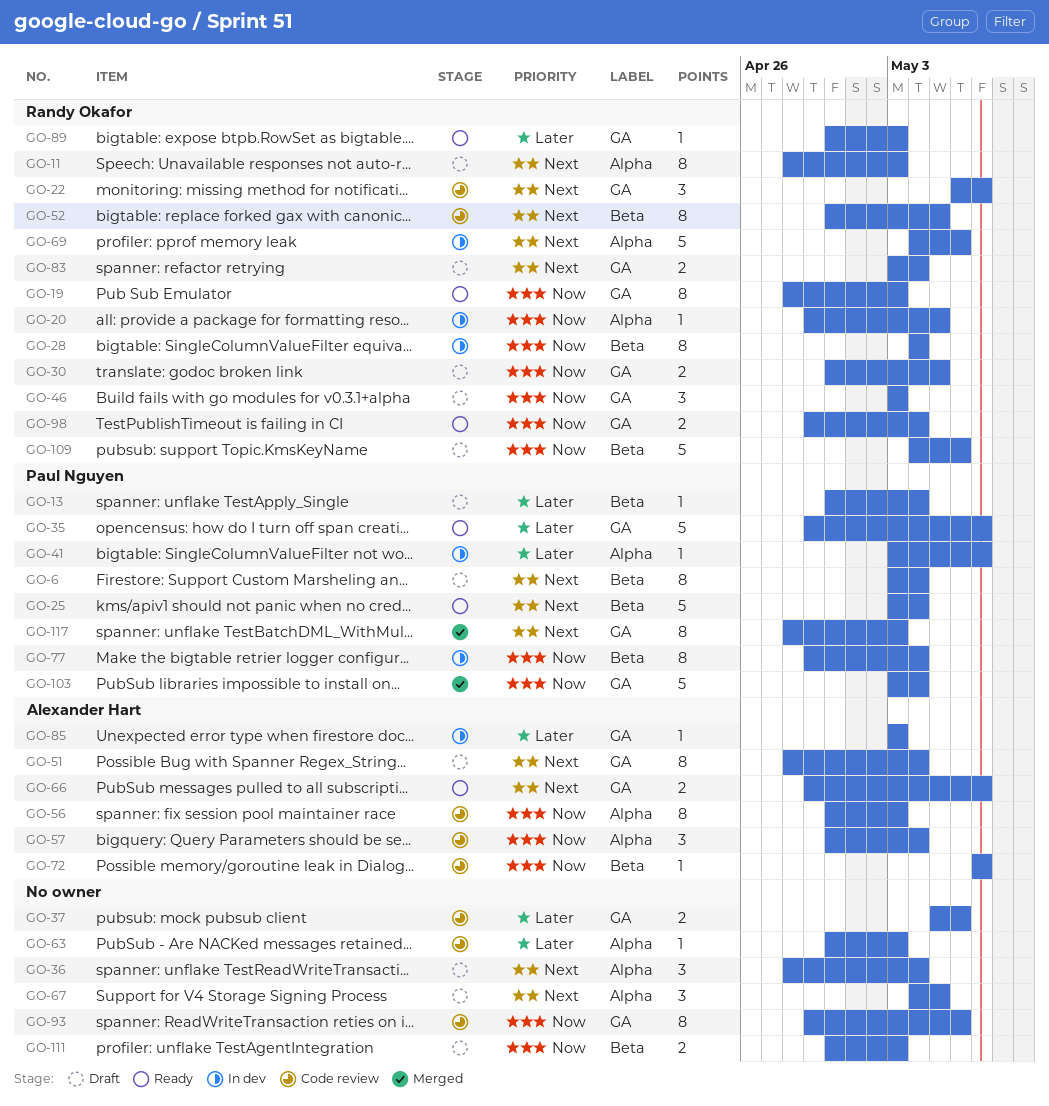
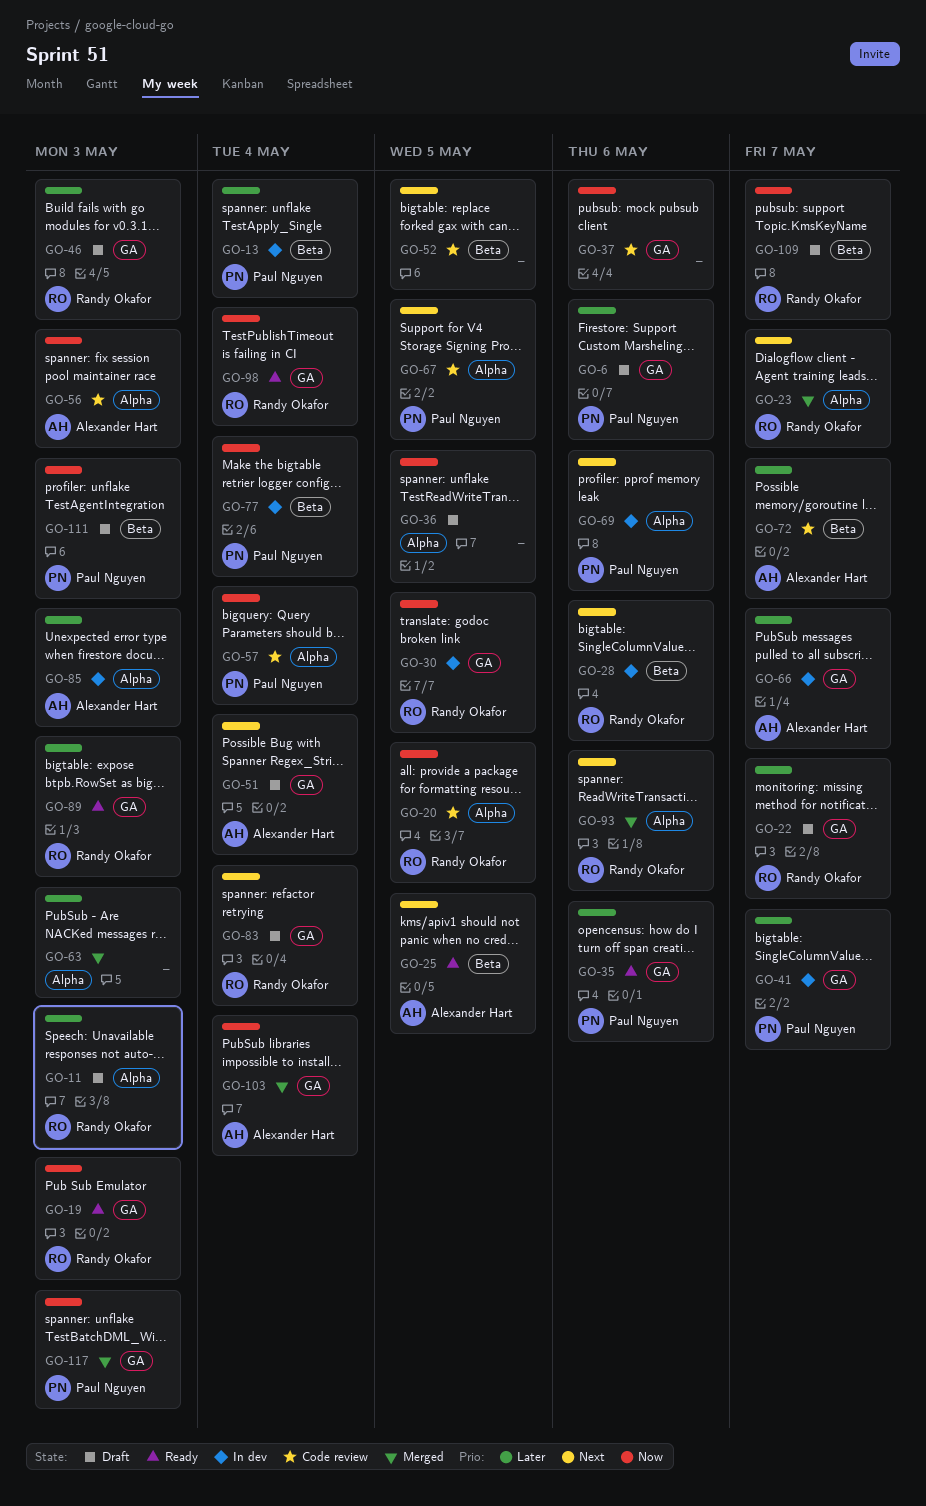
GO-6, priority: Next -> Later
GO-6, label: Beta -> GA
GO-6, due: May 4 -> May 6
GO-11, priority: Next -> Later
GO-13, status: Draft -> In dev
GO-20, status: In dev -> Code review
GO-22, status: Code review -> Draft
GO-22, priority: Next -> Later
GO-23: none -> present
GO-25, owner: Paul Nguyen -> Alexander Hart
GO-25, due: May 4 -> May 5
GO-28, priority: Now -> Next
GO-28, due: May 4 -> May 6
GO-30, status: Draft -> In dev
GO-35, due: May 7 -> May 6
GO-36, priority: Next -> Now
GO-36, due: May 4 -> May 5
GO-37, priority: Later -> Now
GO-41, label: Alpha -> GA
GO-46, priority: Now -> Later
GO-52, owner: Randy Okafor -> none
GO-57, owner: Alexander Hart -> Paul Nguyen
GO-63, status: Code review -> Merged
GO-66, status: Ready -> In dev
GO-66, priority: Next -> Later
GO-67, status: Draft -> Code review
GO-67, owner: none -> Paul Nguyen
GO-69, owner: Randy Okafor -> Paul Nguyen
GO-72, priority: Now -> Later
GO-85, label: GA -> Alpha
GO-93, status: Code review -> Merged
GO-93, owner: none -> Randy Okafor
GO-93, priority: Now -> Next
GO-93, label: GA -> Alpha
GO-103, owner: Paul Nguyen -> Alexander Hart
GO-109, due: May 6 -> May 7
GO-111, owner: none -> Paul Nguyen
GO-117, priority: Next -> Now

